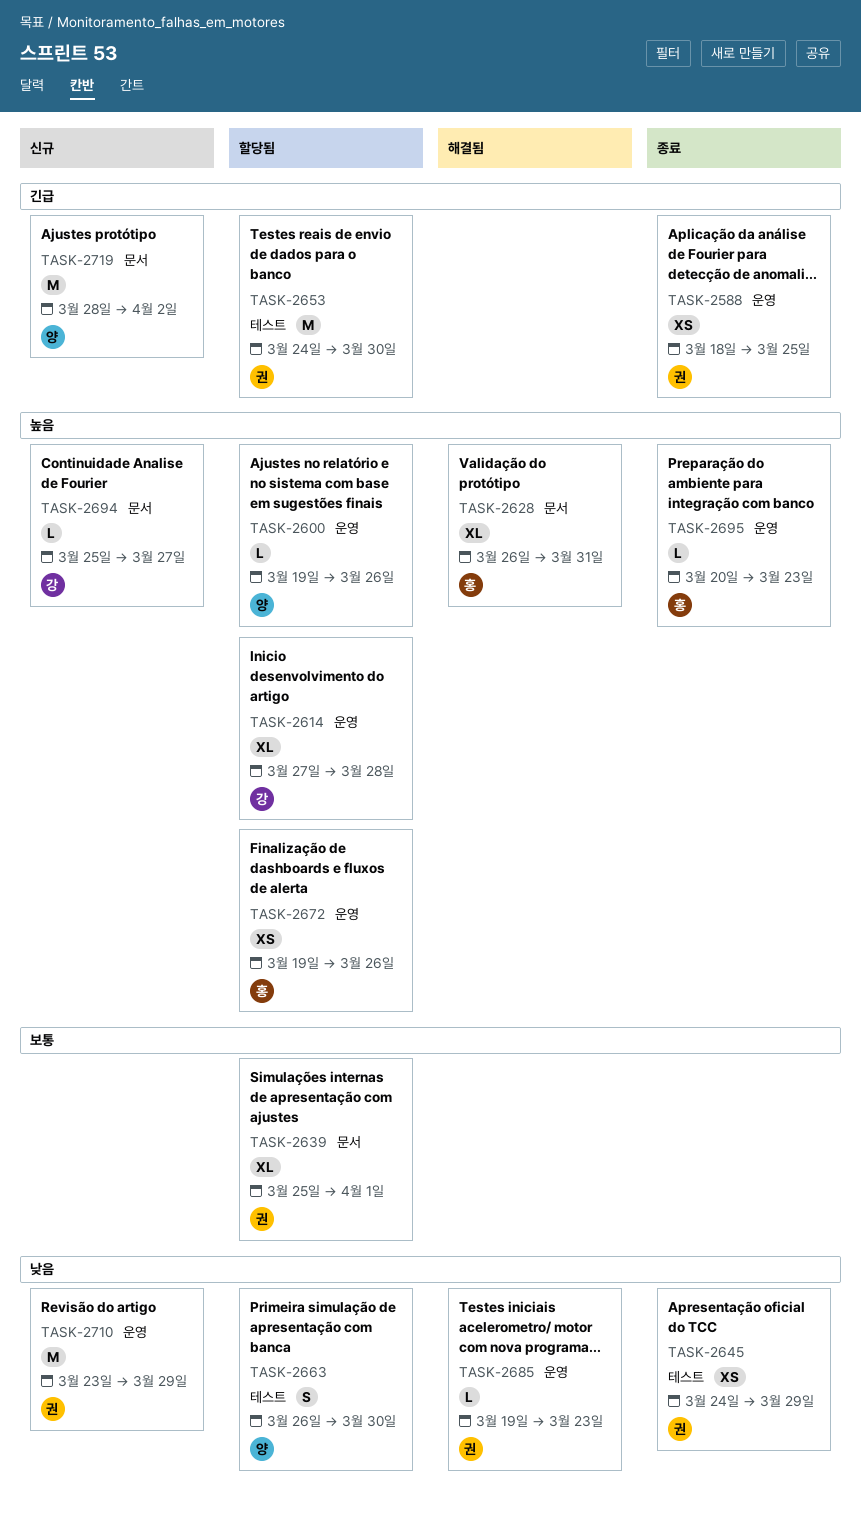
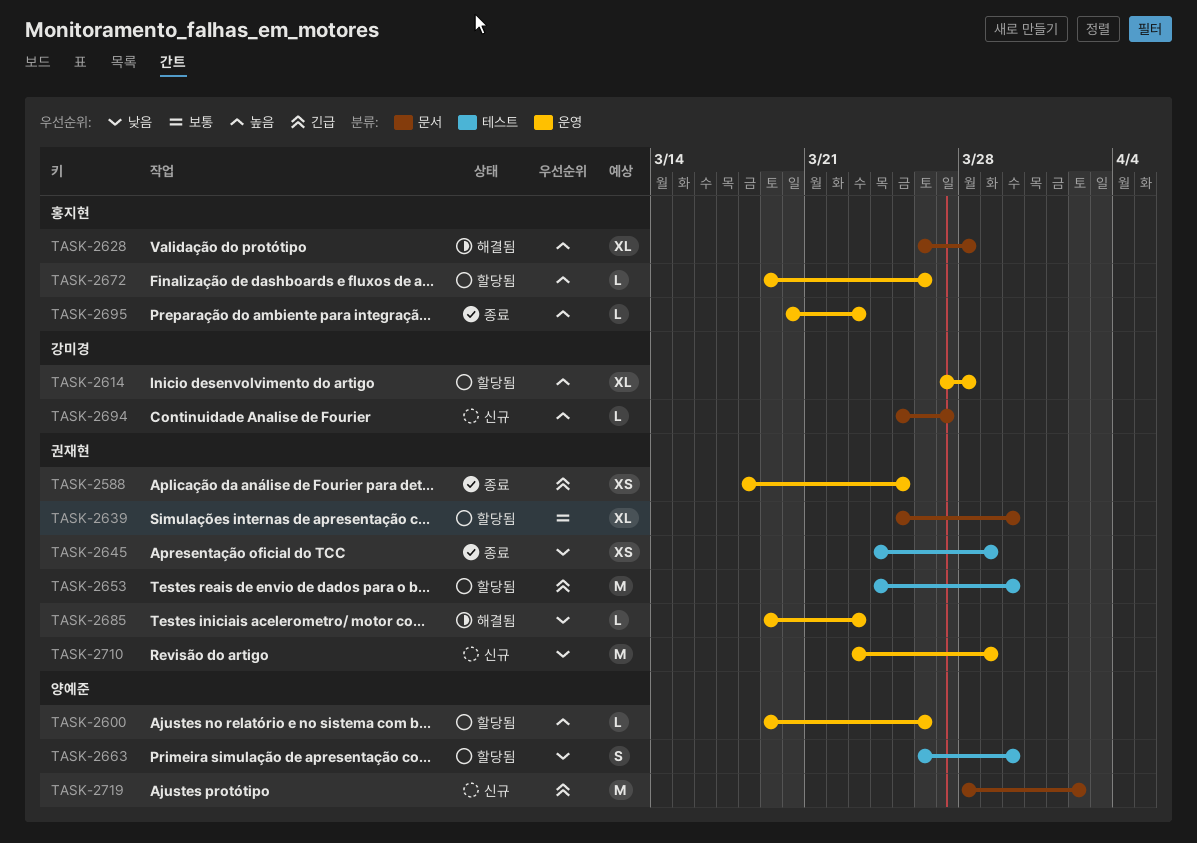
TASK-2628, due: Mar 31 -> Mar 28
TASK-2639, due: Apr 1 -> Mar 30
TASK-2672, estimate: XS -> L

